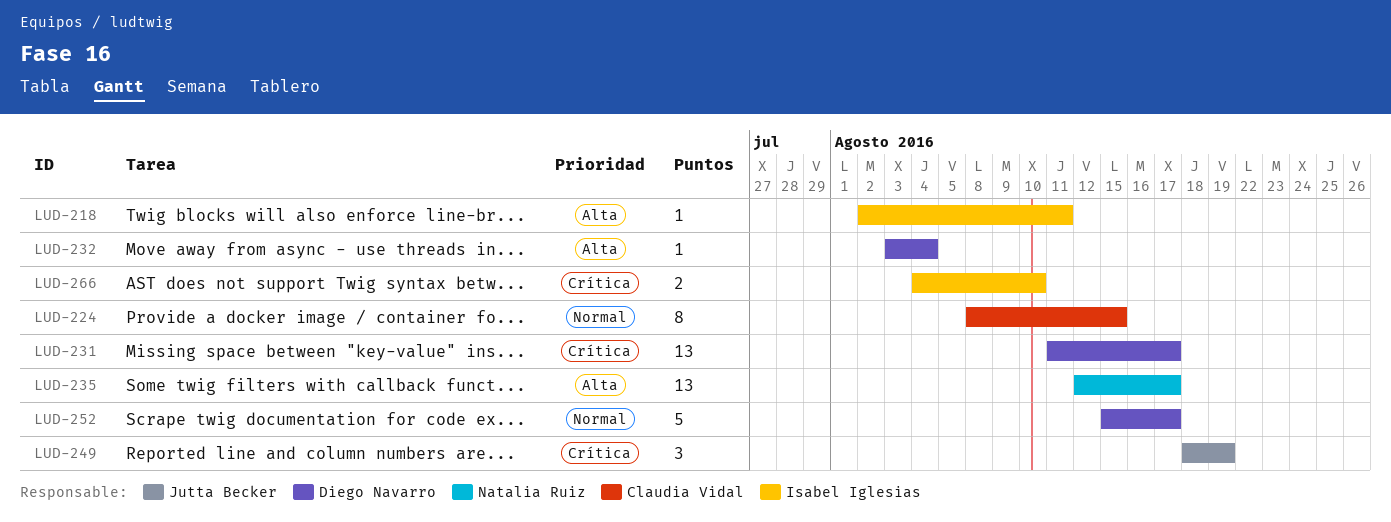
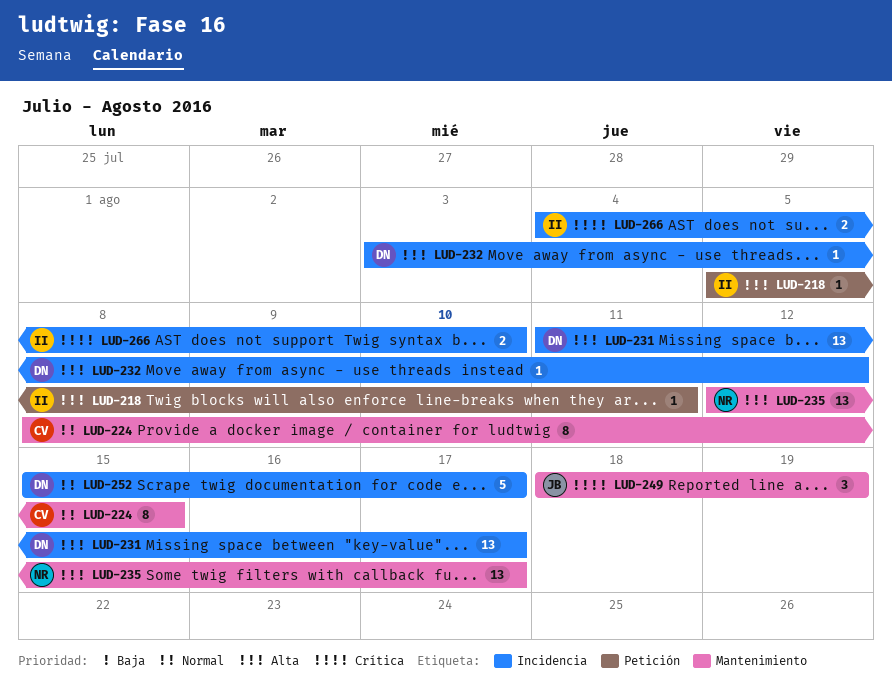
LUD-218, start: Aug 2 -> Aug 5
LUD-231, priority: Crítica -> Alta
LUD-232, due: Aug 4 -> Aug 12

